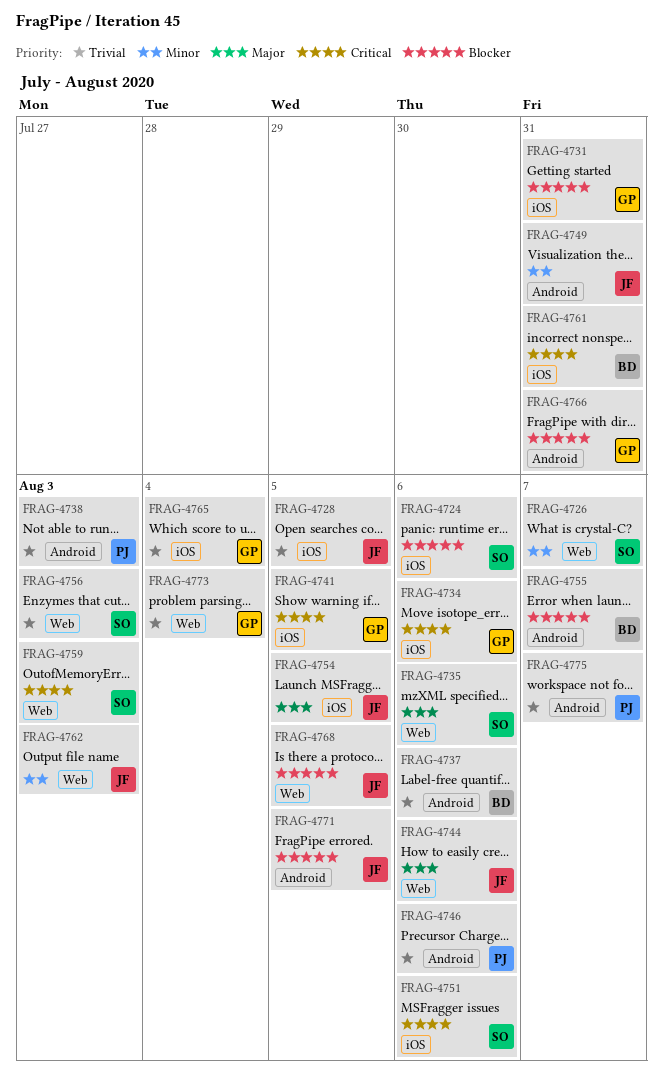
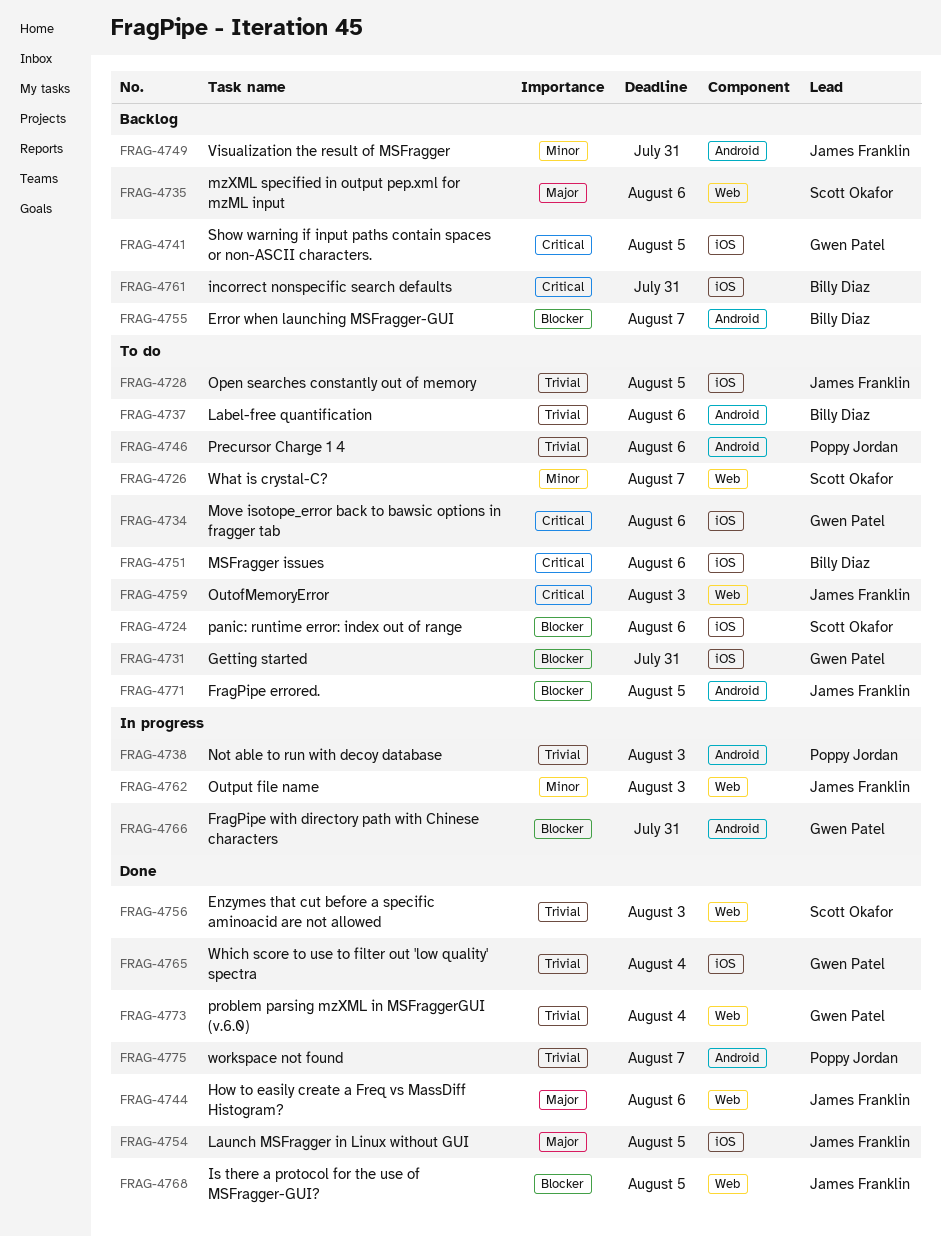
FRAG-4751, owner: Scott Okafor -> Billy Diaz
FRAG-4759, owner: Scott Okafor -> James Franklin

